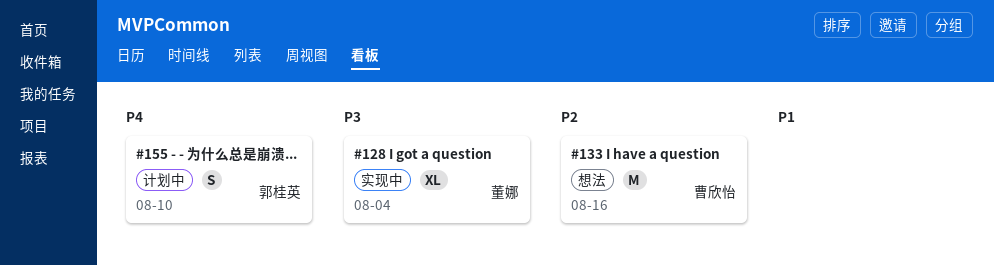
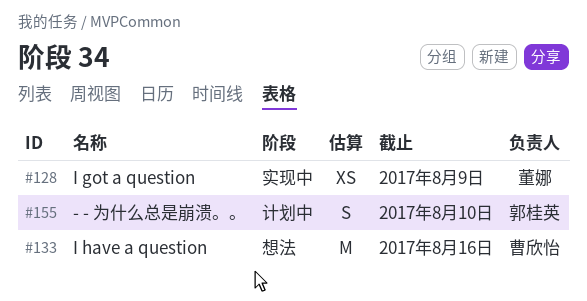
#128, estimate: XL -> XS
#128, due: Aug 4 -> Aug 9

